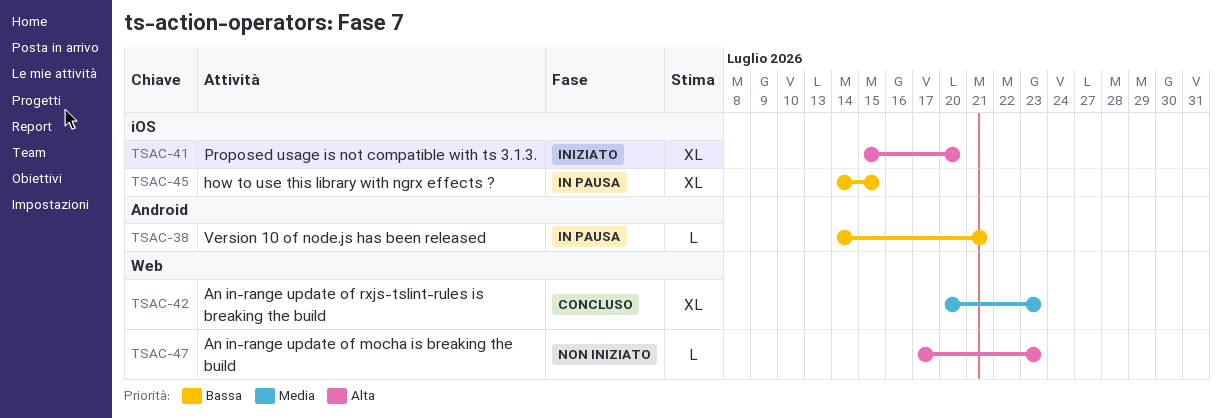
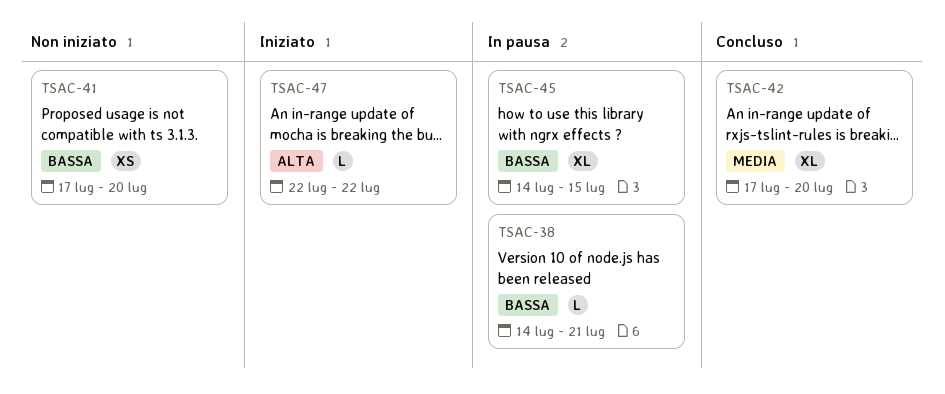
TSAC-41, status: Iniziato -> Non iniziato
TSAC-41, priority: Alta -> Bassa
TSAC-41, estimate: XL -> XS
TSAC-41, start: Jul 15 -> Jul 17
TSAC-42, start: Jul 20 -> Jul 17
TSAC-42, due: Jul 23 -> Jul 20
TSAC-47, status: Non iniziato -> Iniziato
TSAC-47, start: Jul 17 -> Jul 22
TSAC-47, due: Jul 23 -> Jul 22

